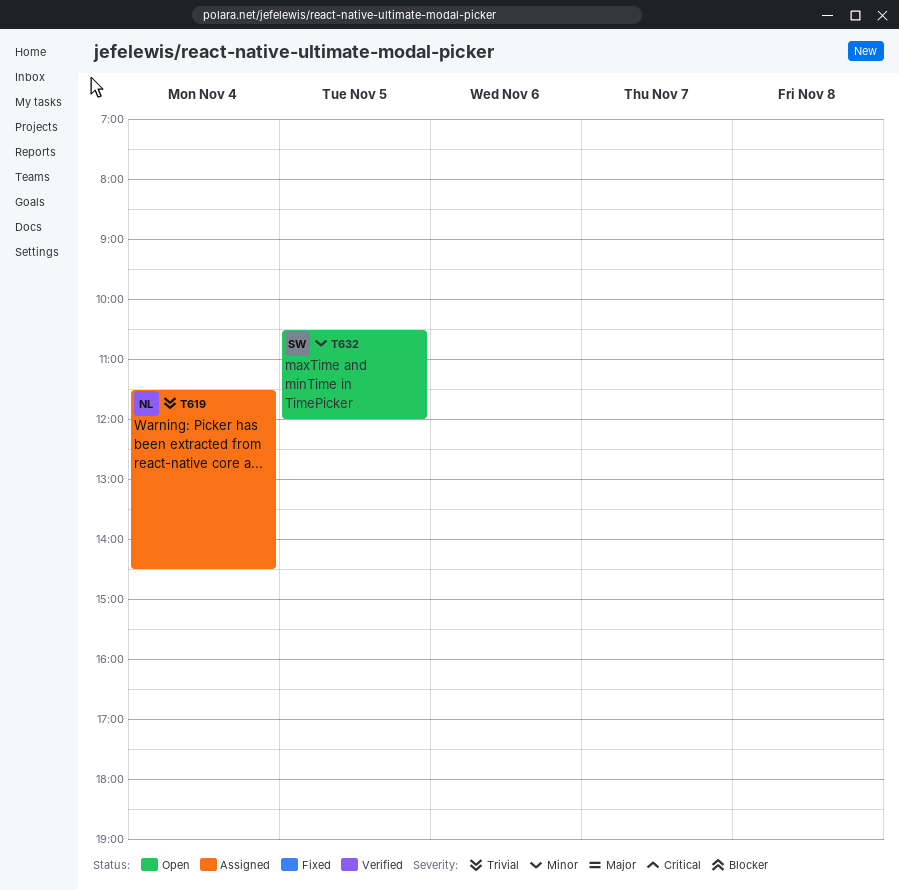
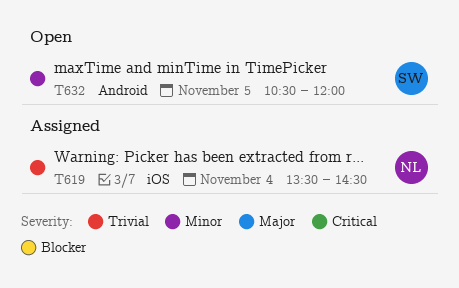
T619, begins: 11:30 -> 13:30

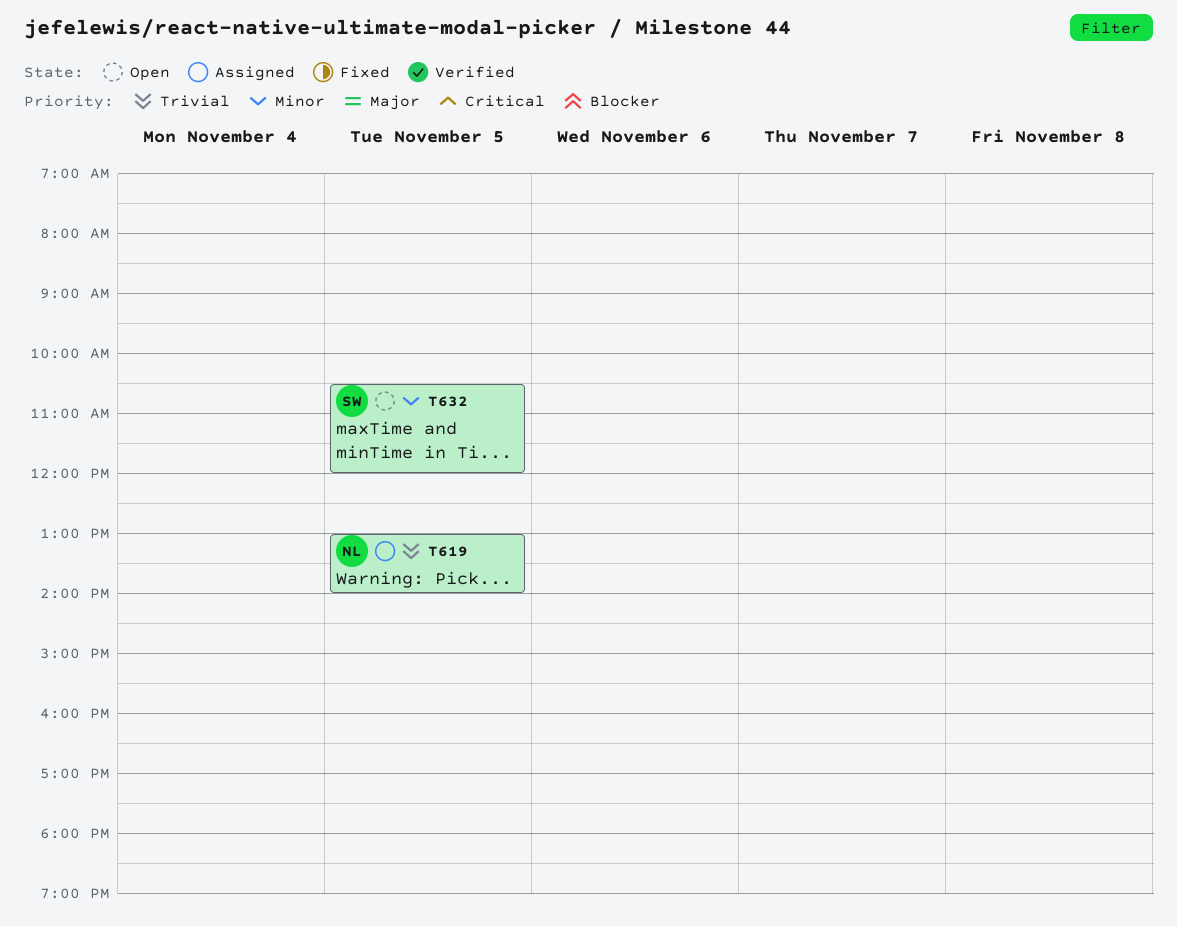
T619, day: Nov 4 -> Nov 5
T619, begins: 13:30 -> 13:00
T619, ends: 14:30 -> 14:00

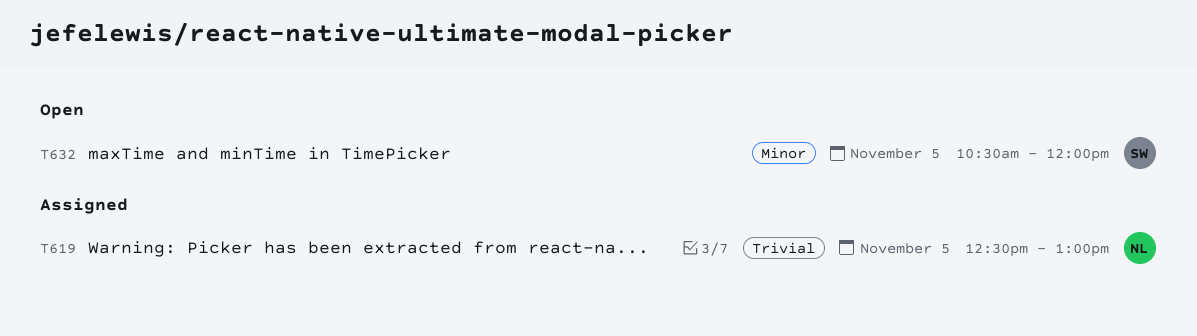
T619, begins: 13:00 -> 12:30
T619, ends: 14:00 -> 13:00

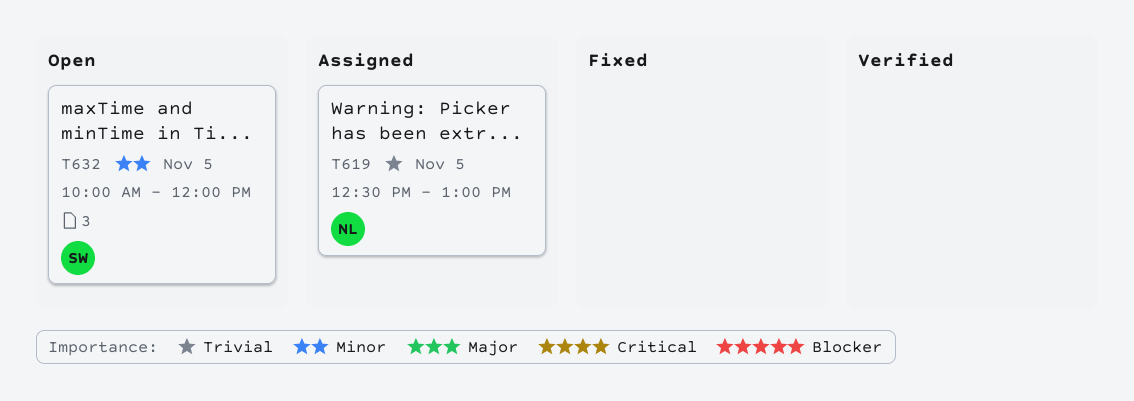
T632, begins: 10:30 -> 10:00

